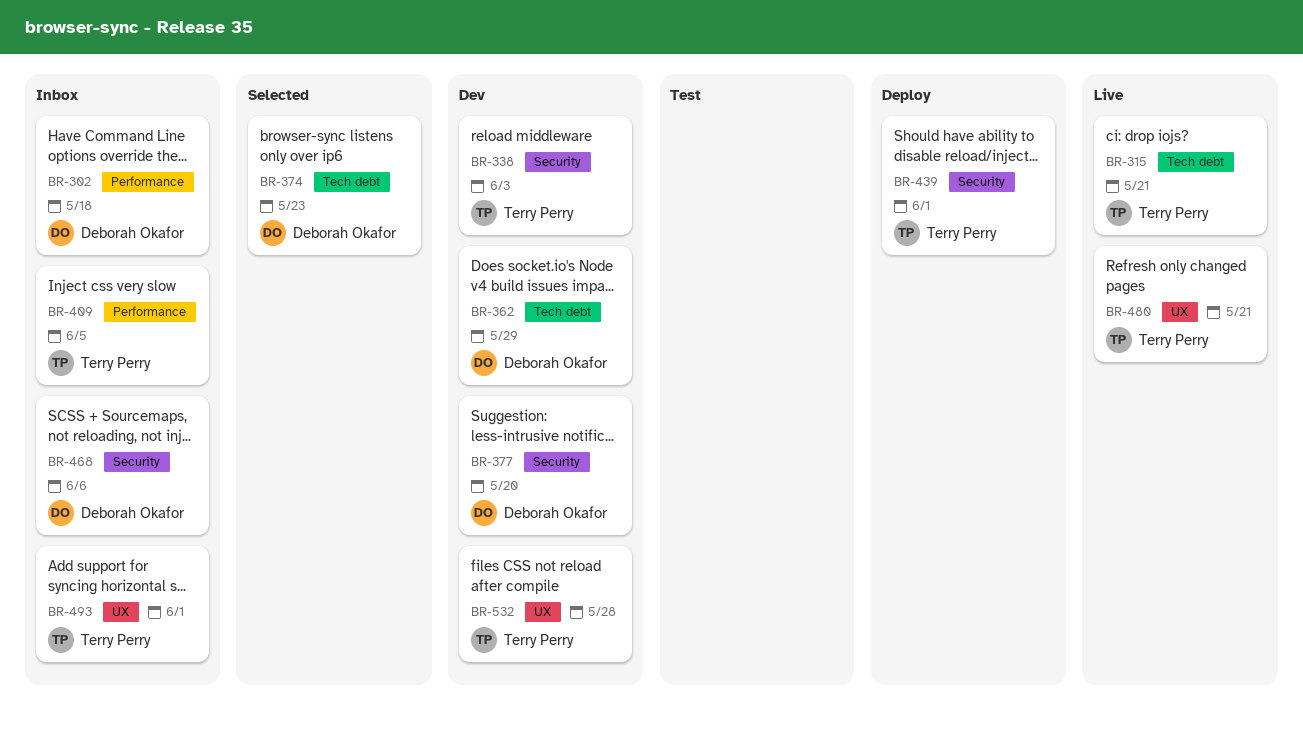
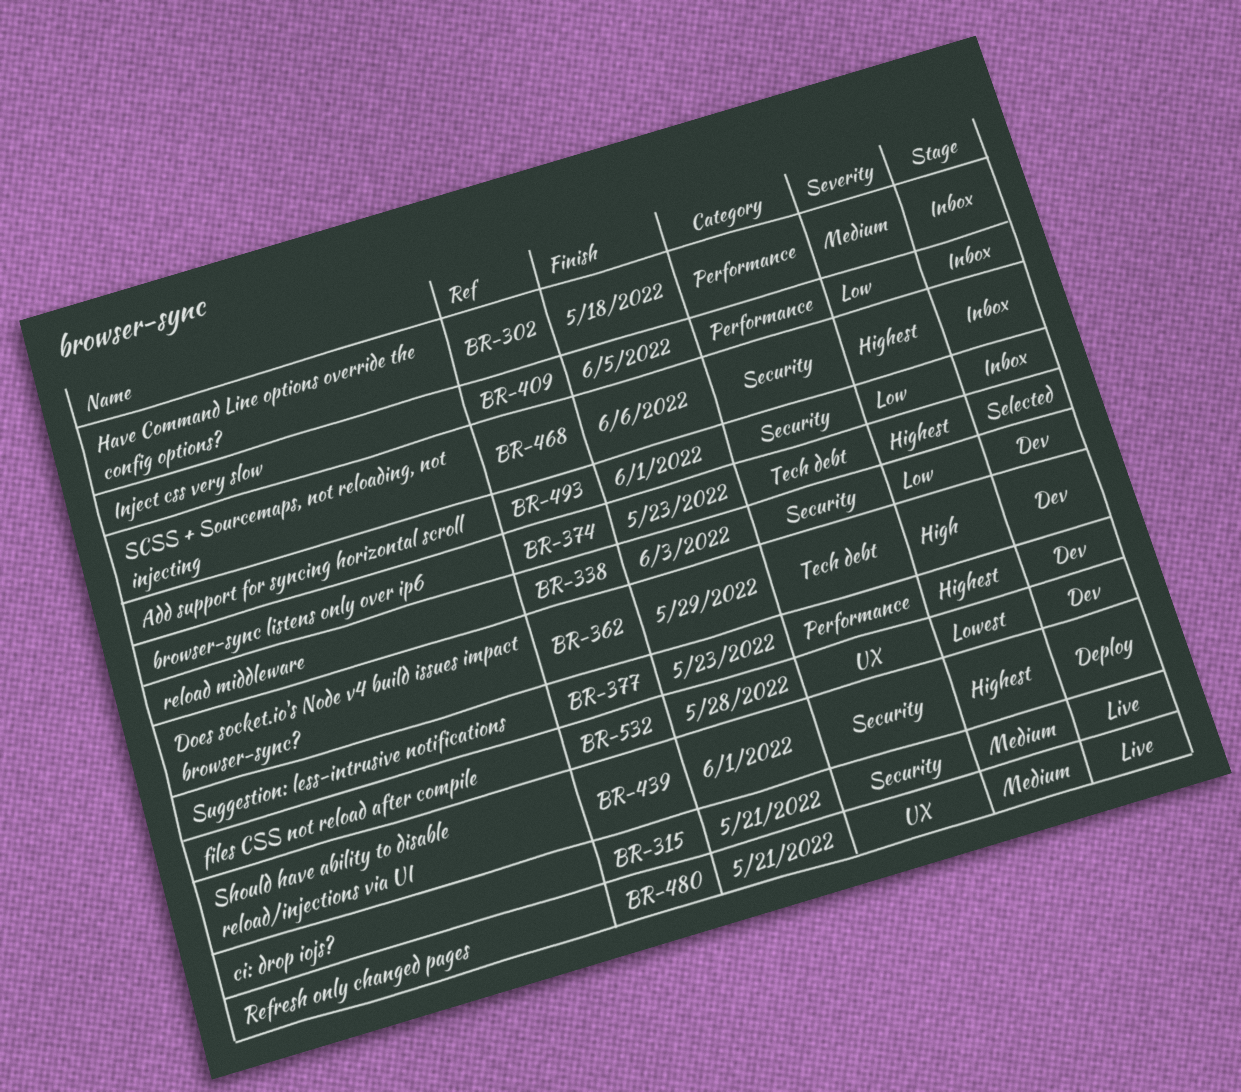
BR-315, label: Tech debt -> Security
BR-377, label: Security -> Performance
BR-377, due: May 20 -> May 23
BR-493, label: UX -> Security

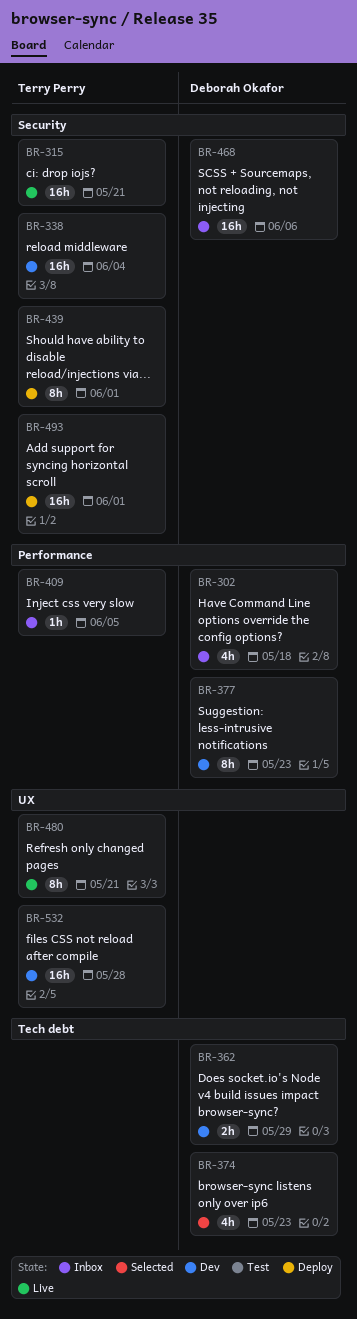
BR-338, due: Jun 3 -> Jun 4
BR-493, status: Inbox -> Deploy

